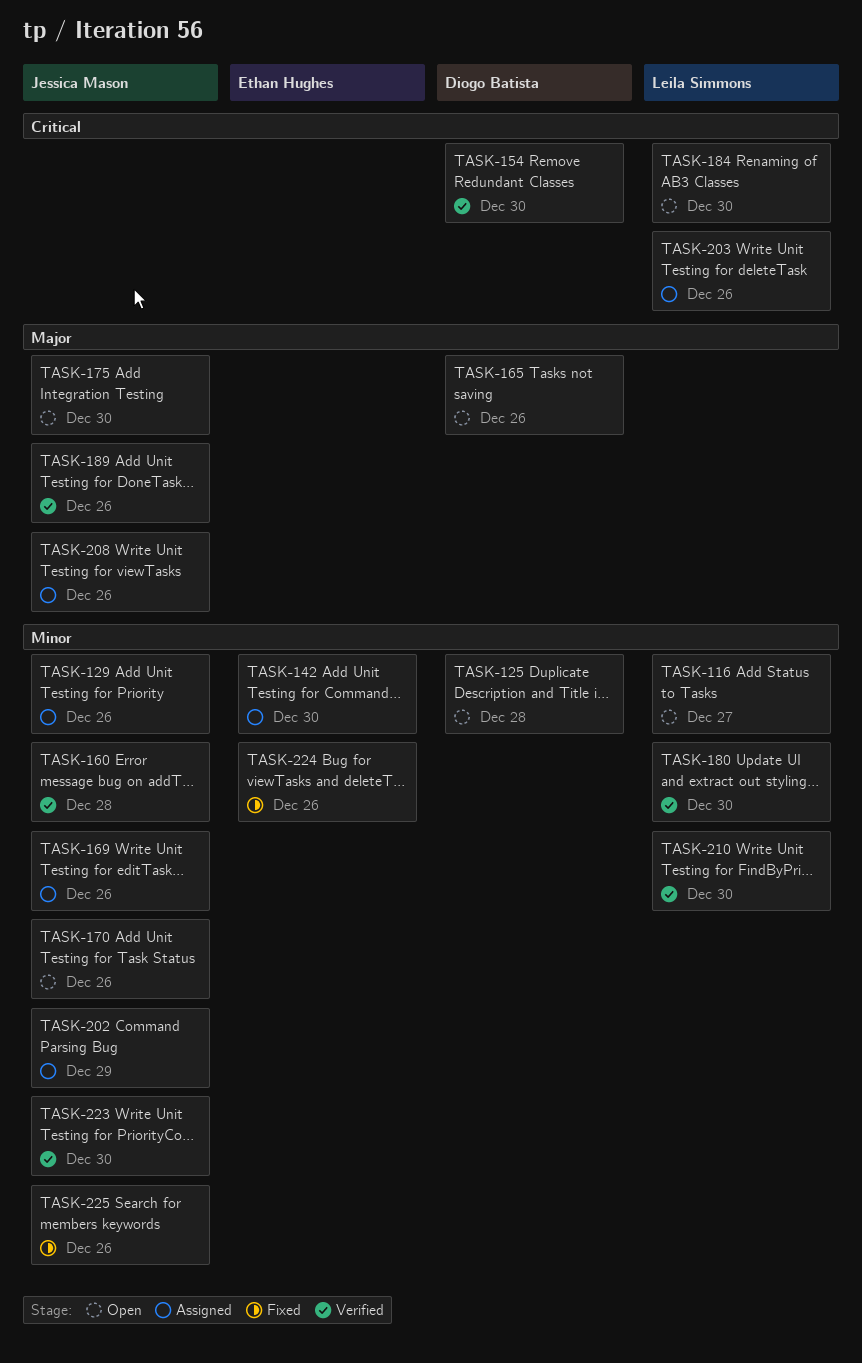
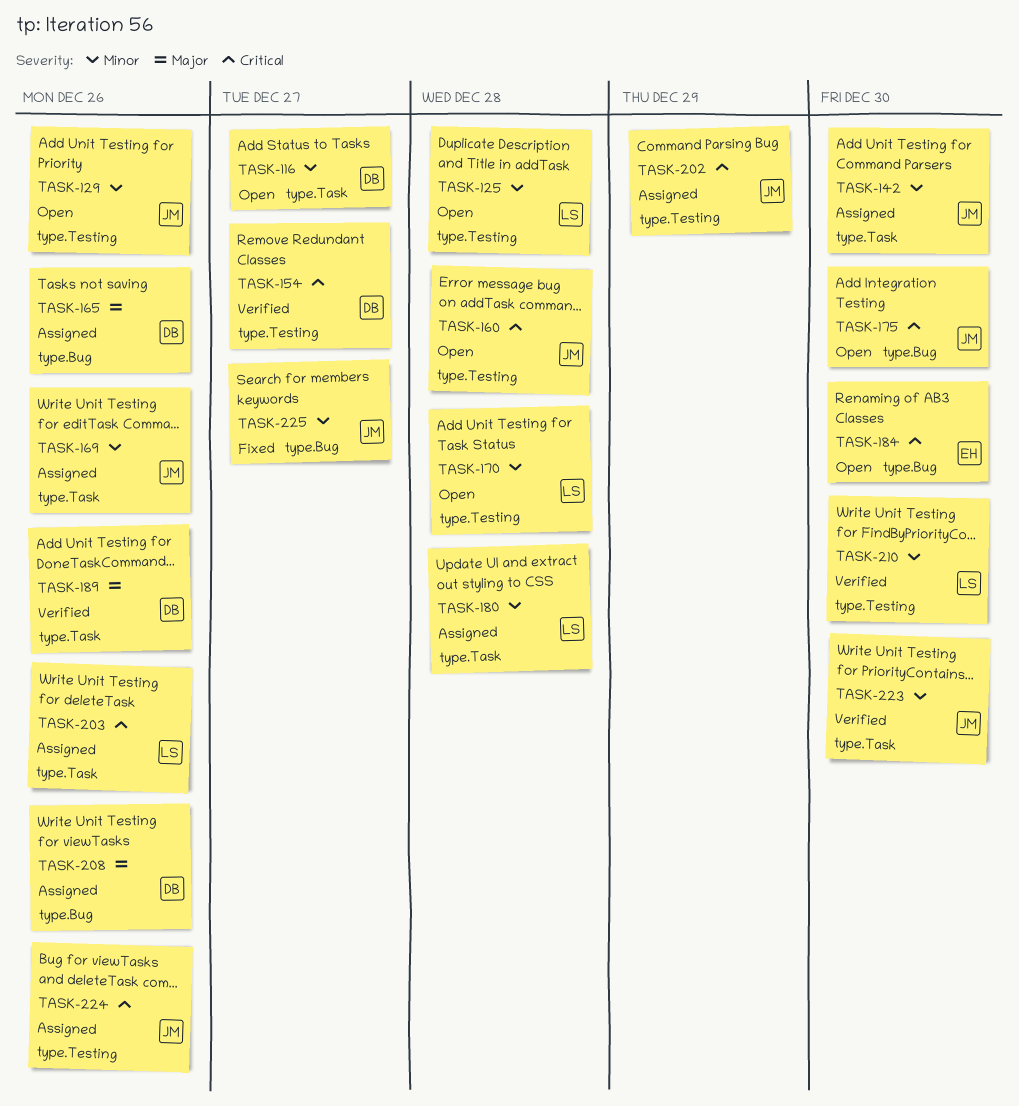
TASK-116, owner: Leila Simmons -> Diogo Batista
TASK-125, owner: Diogo Batista -> Leila Simmons
TASK-129, status: Assigned -> Open
TASK-142, owner: Ethan Hughes -> Jessica Mason
TASK-154, due: Dec 30 -> Dec 27
TASK-160, status: Verified -> Open
TASK-160, priority: Minor -> Critical
TASK-165, status: Open -> Assigned
TASK-170, owner: Jessica Mason -> Leila Simmons
TASK-170, due: Dec 26 -> Dec 28
TASK-175, priority: Major -> Critical
TASK-180, status: Verified -> Assigned
TASK-180, due: Dec 30 -> Dec 28
TASK-184, owner: Leila Simmons -> Ethan Hughes
TASK-189, owner: Jessica Mason -> Diogo Batista
TASK-202, priority: Minor -> Critical
TASK-208, owner: Jessica Mason -> Diogo Batista
TASK-224, status: Fixed -> Assigned
TASK-224, owner: Ethan Hughes -> Jessica Mason
TASK-224, priority: Minor -> Critical
TASK-225, due: Dec 26 -> Dec 27

